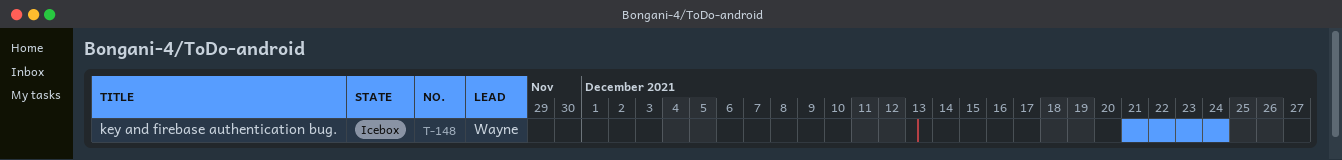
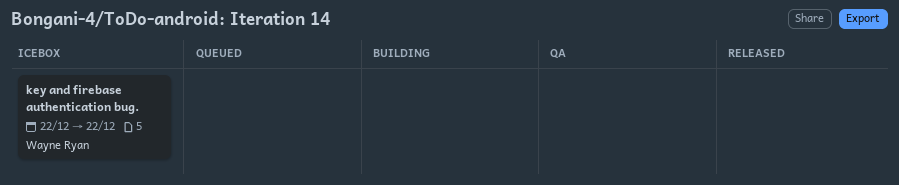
key and firebase authentication bug., start: Dec 21 -> Dec 22
key and firebase authentication bug., due: Dec 24 -> Dec 22

